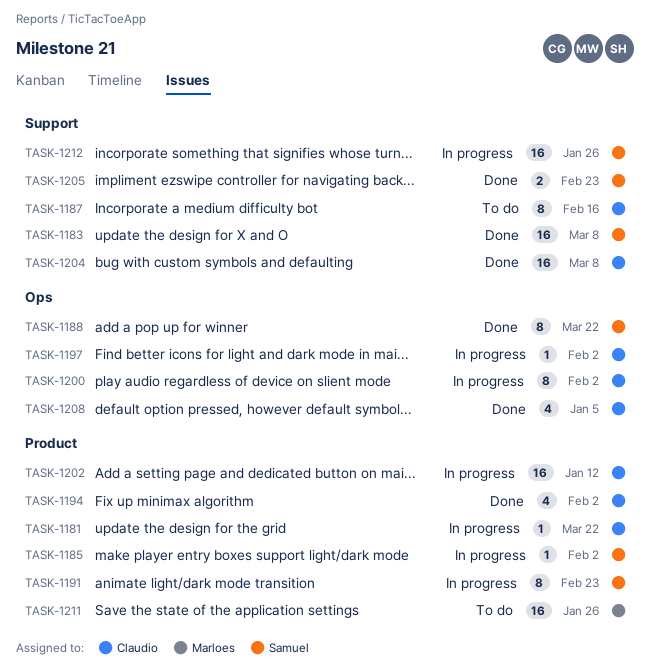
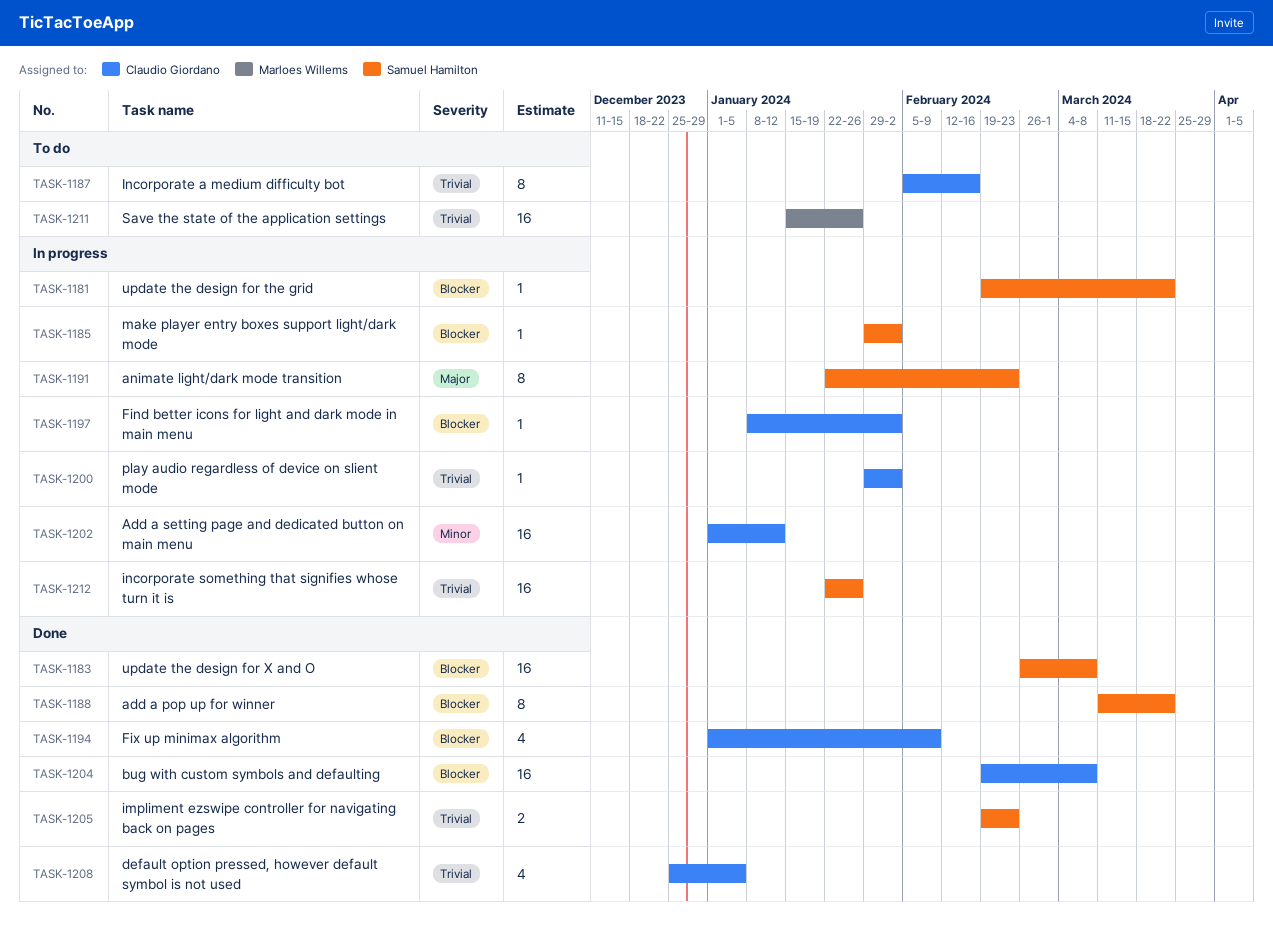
TASK-1181, owner: Claudio Giordano -> Samuel Hamilton
TASK-1194, due: Feb 2 -> Feb 9
TASK-1200, estimate: 8 -> 1

